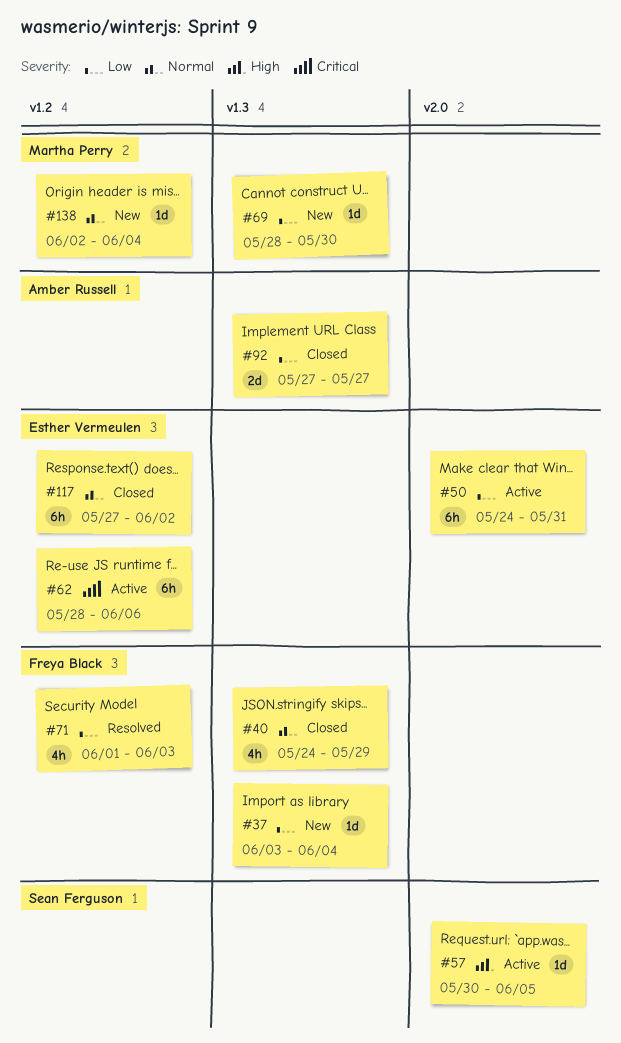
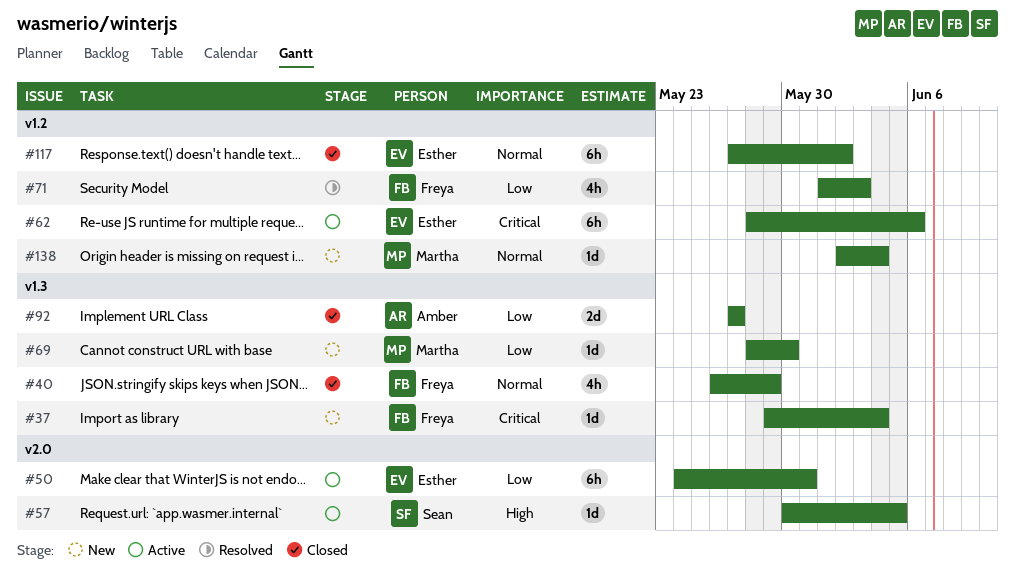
#37, priority: Low -> Critical
#37, start: Jun 3 -> May 29
#40, start: May 24 -> May 26

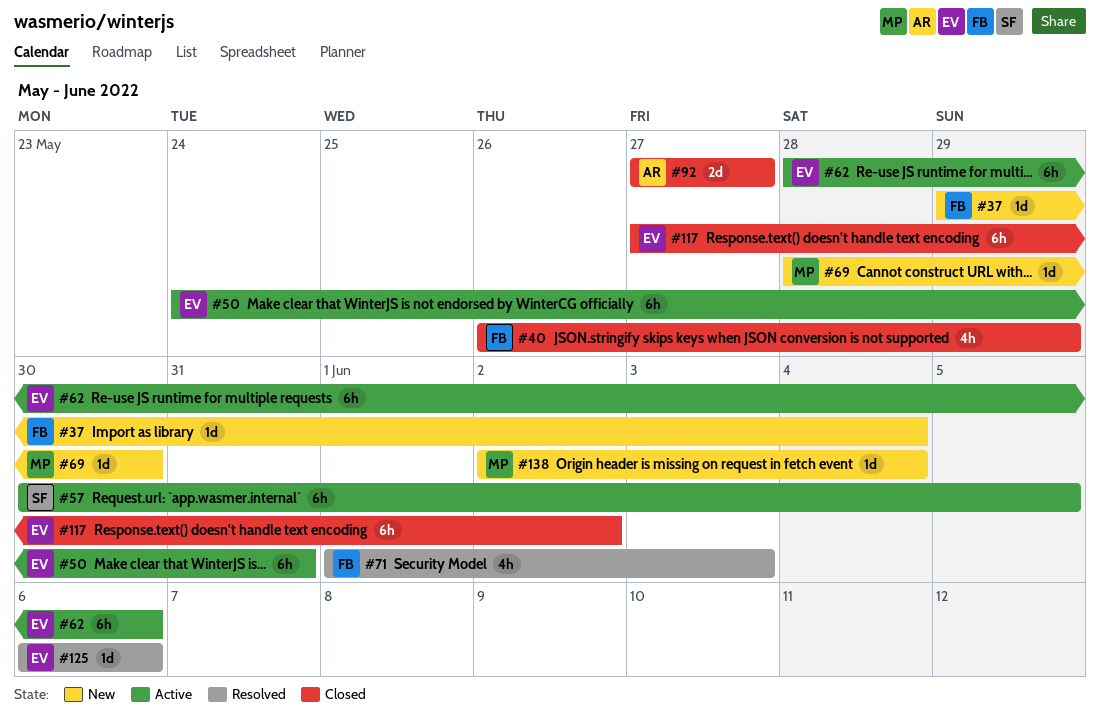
#57, estimate: 1d -> 6h
#125: none -> present

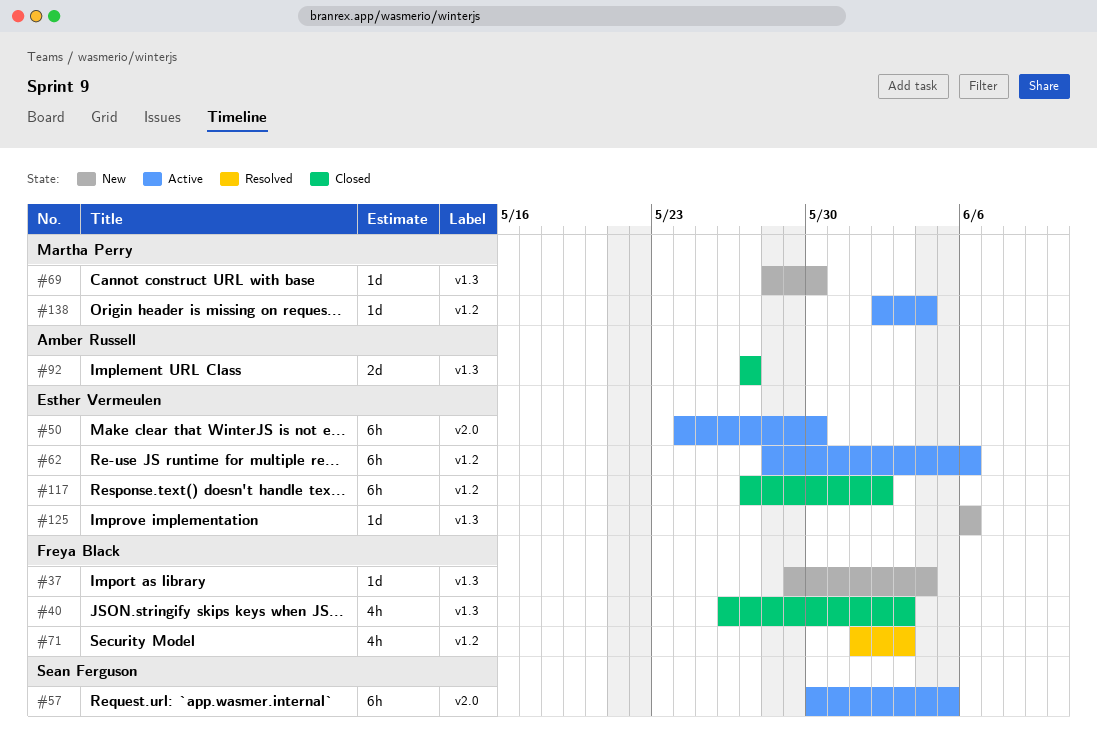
#40, due: May 29 -> Jun 3
#50, due: May 31 -> May 30
#125, status: Resolved -> New
#138, status: New -> Active

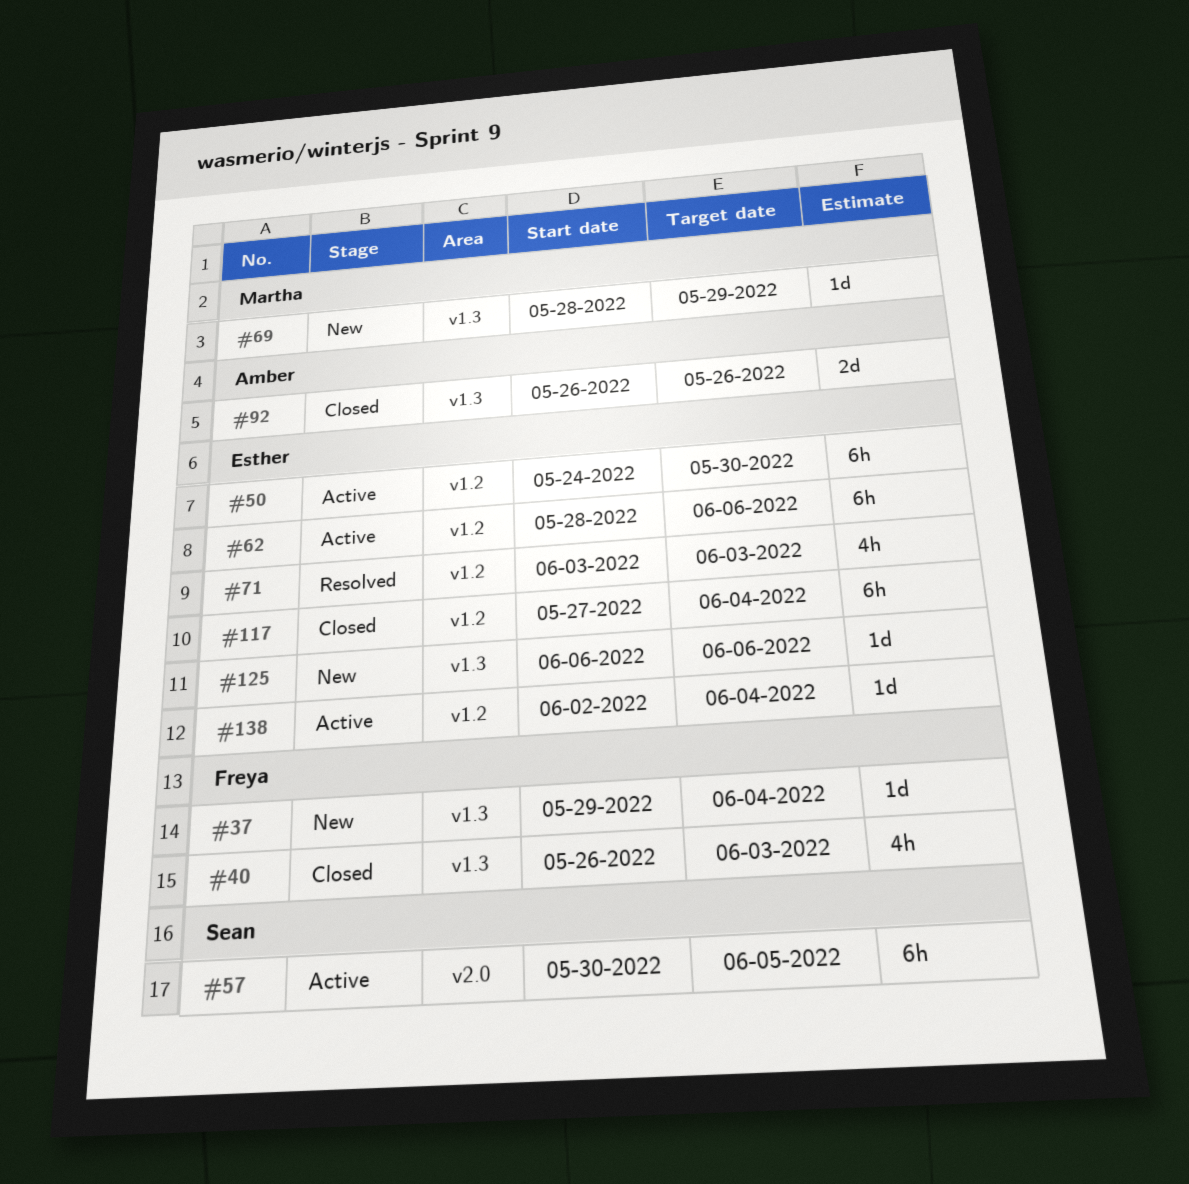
#50, label: v2.0 -> v1.2
#69, due: May 30 -> May 29
#71, owner: Freya Black -> Esther Vermeulen
#71, start: Jun 1 -> Jun 3
#92, start: May 27 -> May 26
#92, due: May 27 -> May 26
#117, due: Jun 2 -> Jun 4
#138, owner: Martha Perry -> Esther Vermeulen

